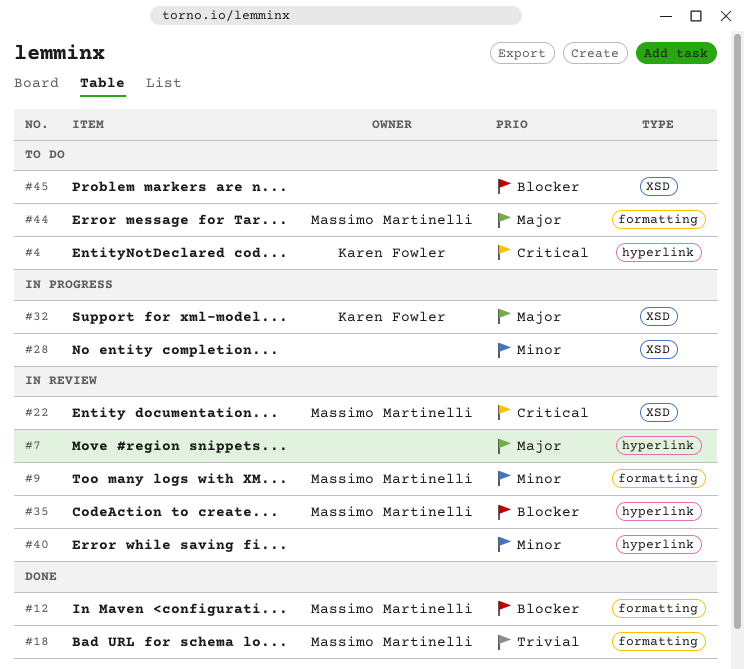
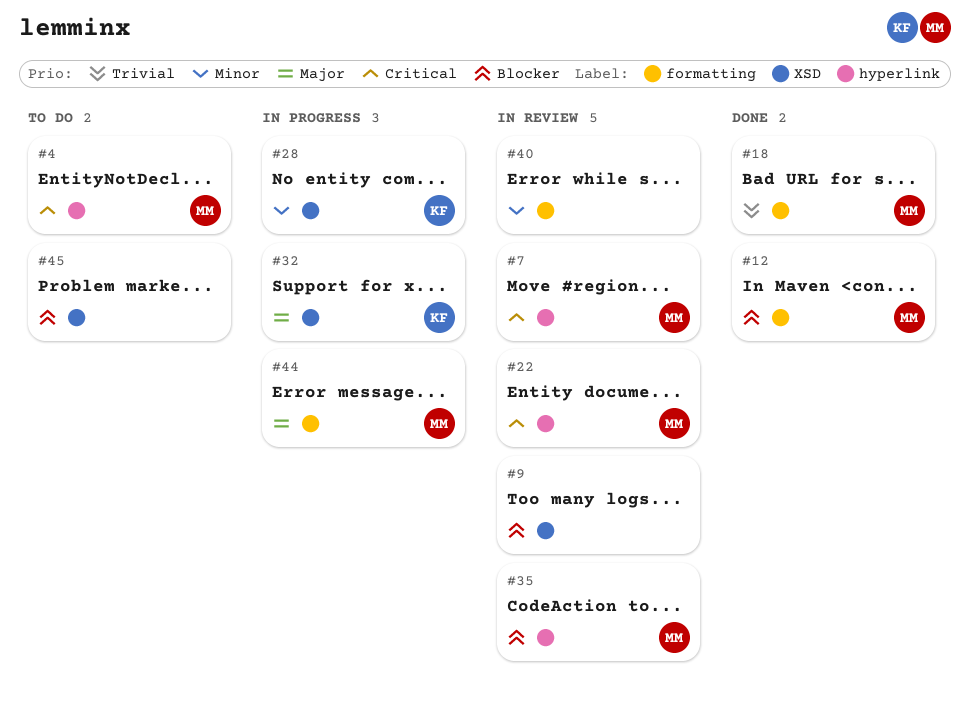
#4, owner: Karen Fowler -> Massimo Martinelli
#7, owner: none -> Massimo Martinelli
#7, priority: Major -> Critical
#9, owner: Massimo Martinelli -> none
#9, priority: Minor -> Blocker
#9, label: formatting -> XSD
#22, label: XSD -> hyperlink
#28, owner: none -> Karen Fowler
#40, label: hyperlink -> formatting
#44, status: To do -> In progress

